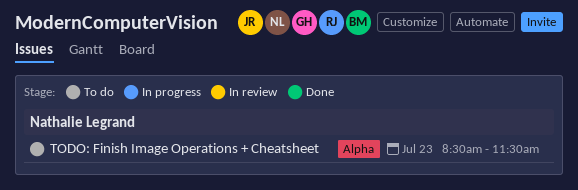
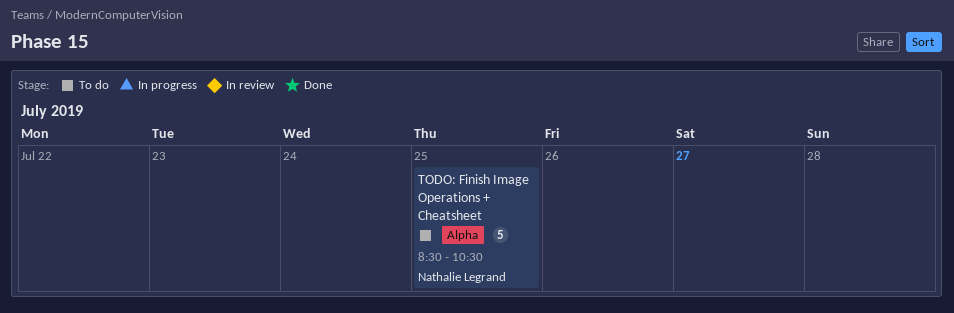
TODO: Finish Image Operations + Cheatsheet, day: Jul 23 -> Jul 25
TODO: Finish Image Operations + Cheatsheet, ends: 11:30 -> 10:30

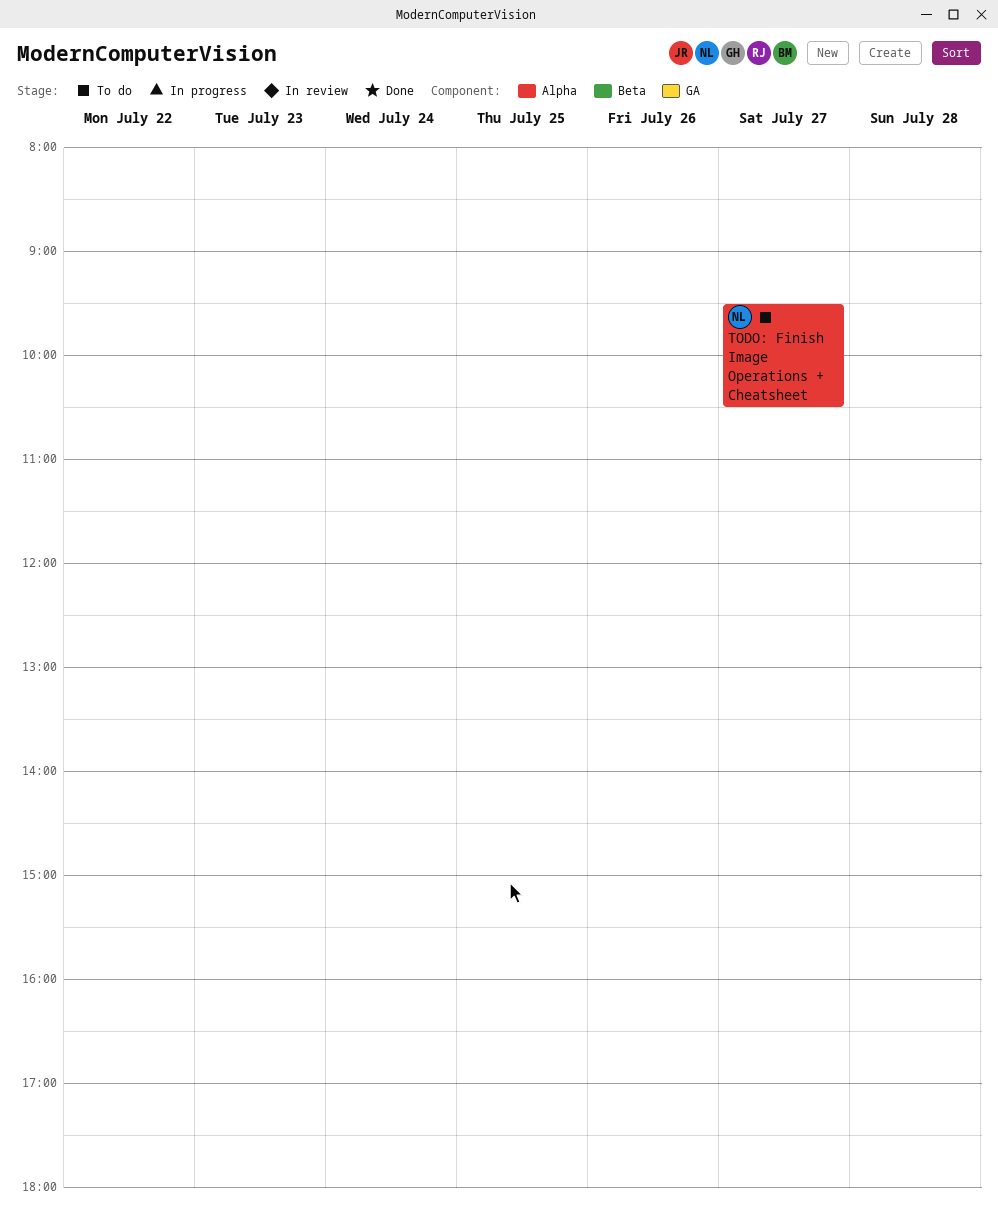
TODO: Finish Image Operations + Cheatsheet, day: Jul 25 -> Jul 27
TODO: Finish Image Operations + Cheatsheet, begins: 08:30 -> 09:30

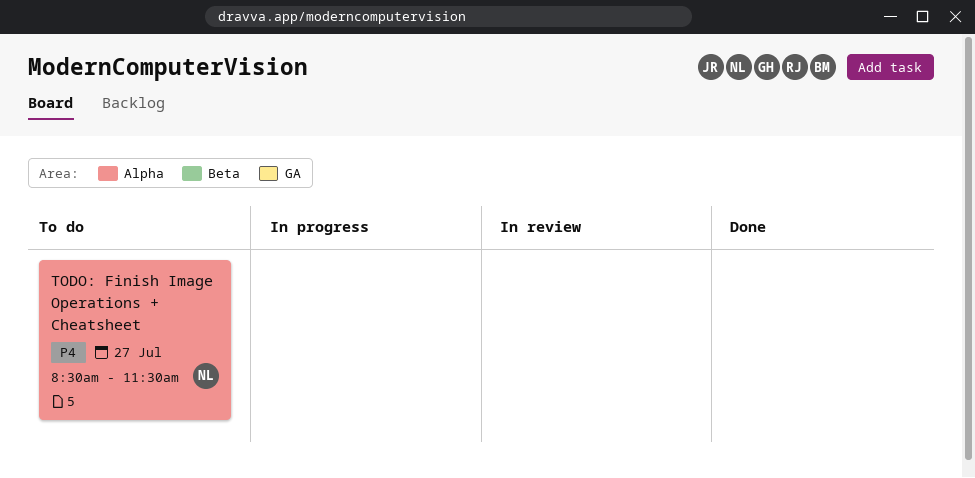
TODO: Finish Image Operations + Cheatsheet, begins: 09:30 -> 08:30
TODO: Finish Image Operations + Cheatsheet, ends: 10:30 -> 11:30

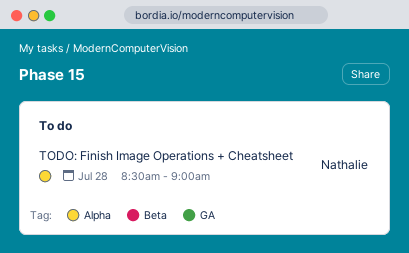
TODO: Finish Image Operations + Cheatsheet, day: Jul 27 -> Jul 28
TODO: Finish Image Operations + Cheatsheet, ends: 11:30 -> 09:00

